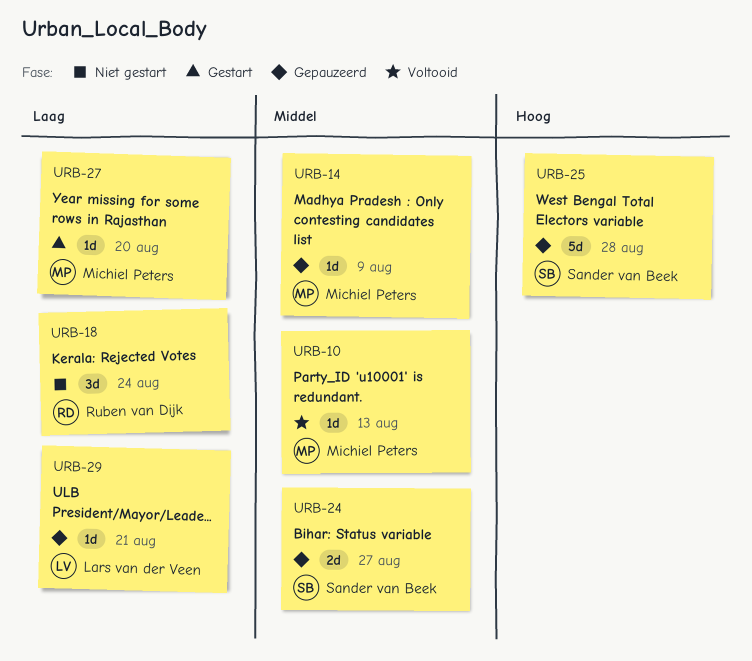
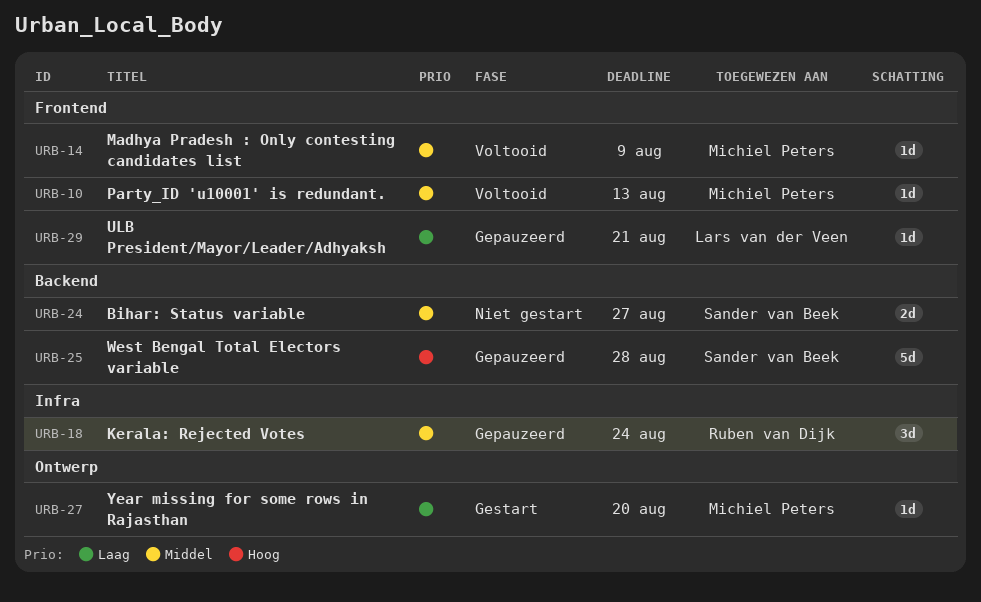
URB-14, status: Gepauzeerd -> Voltooid
URB-18, status: Niet gestart -> Gepauzeerd
URB-18, priority: Laag -> Middel
URB-24, status: Gepauzeerd -> Niet gestart

